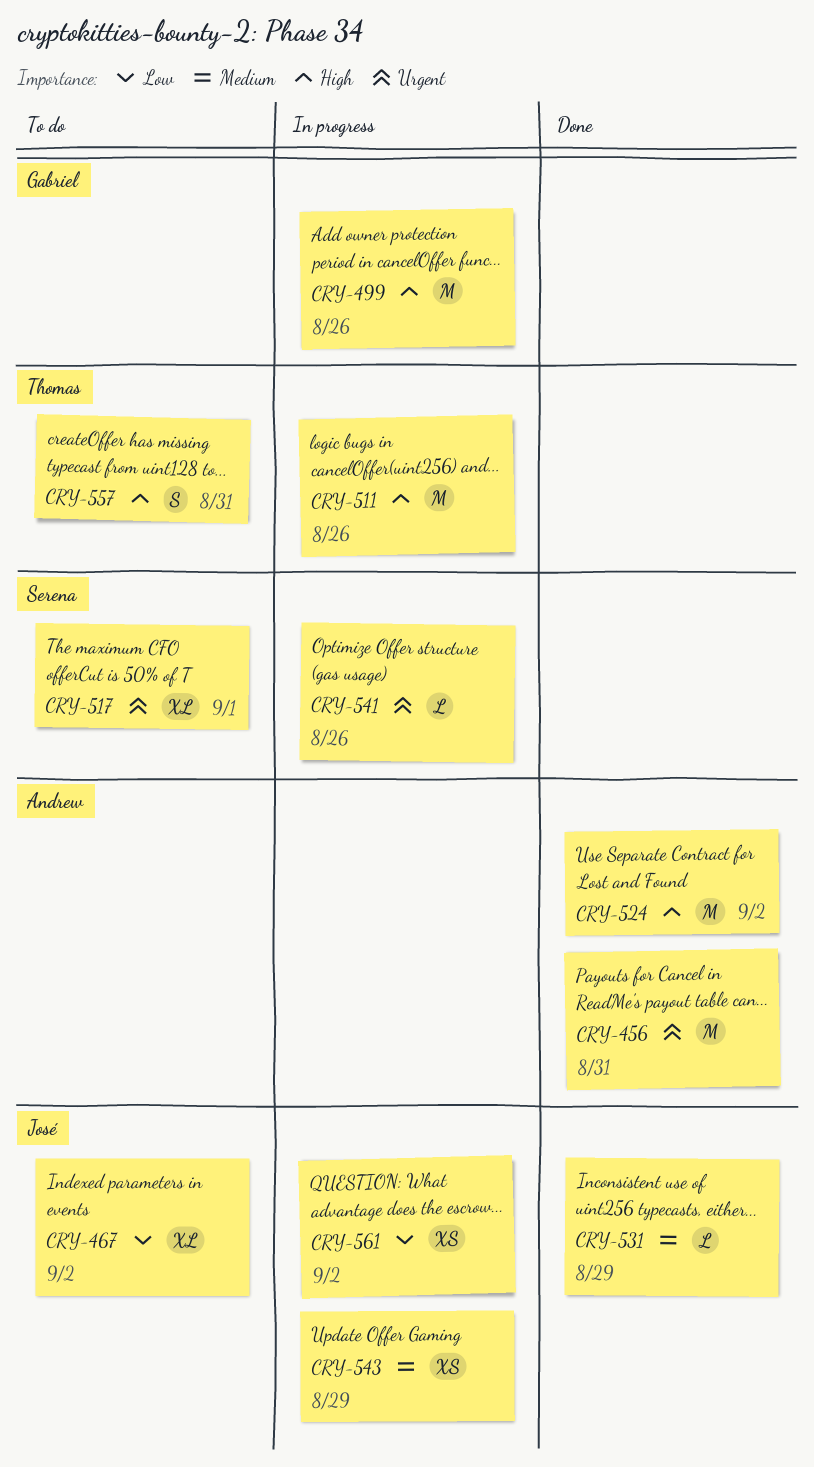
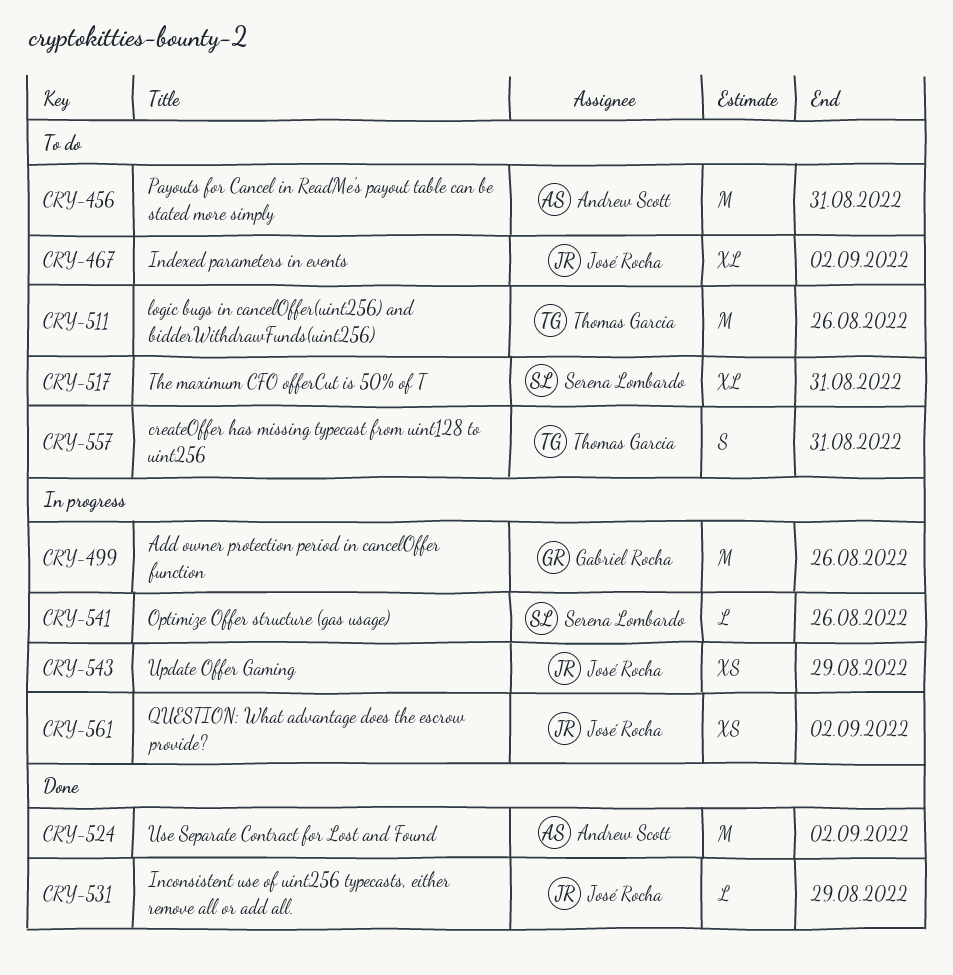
CRY-456, status: Done -> To do
CRY-511, status: In progress -> To do
CRY-517, due: Sep 1 -> Aug 31

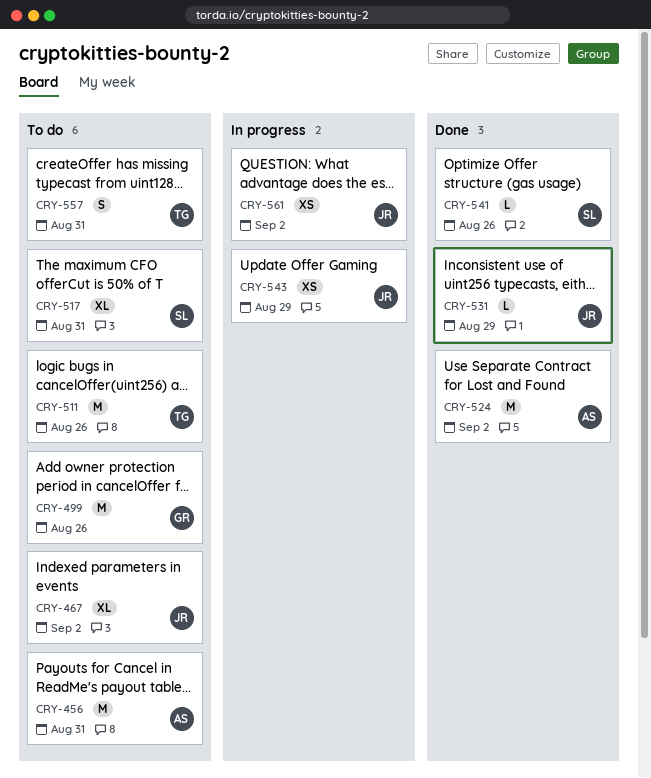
CRY-499, status: In progress -> To do
CRY-541, status: In progress -> Done

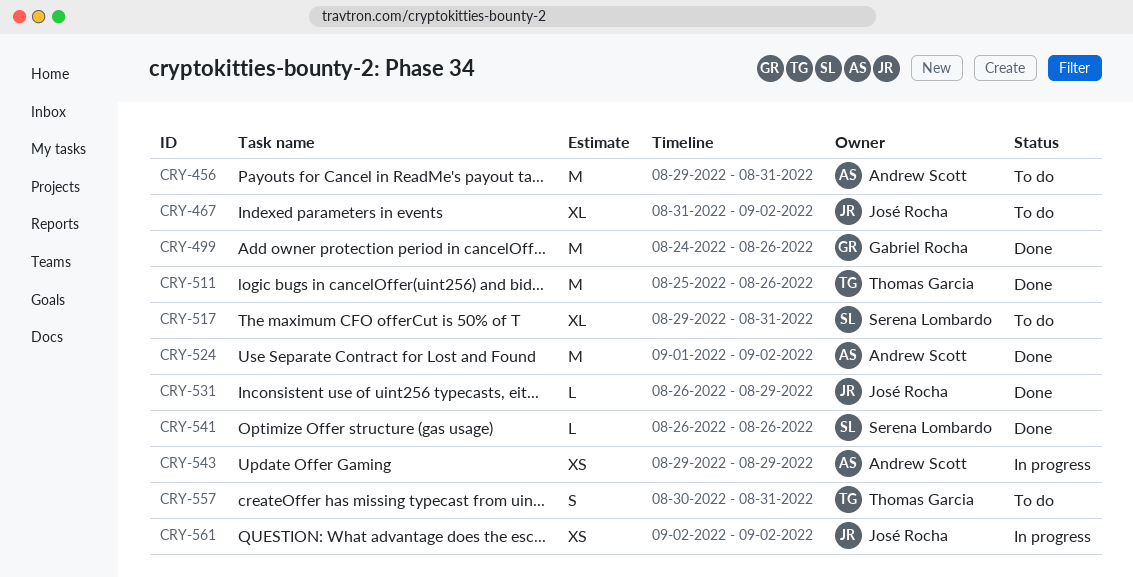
CRY-499, status: To do -> Done
CRY-511, status: To do -> Done
CRY-543, owner: José Rocha -> Andrew Scott

